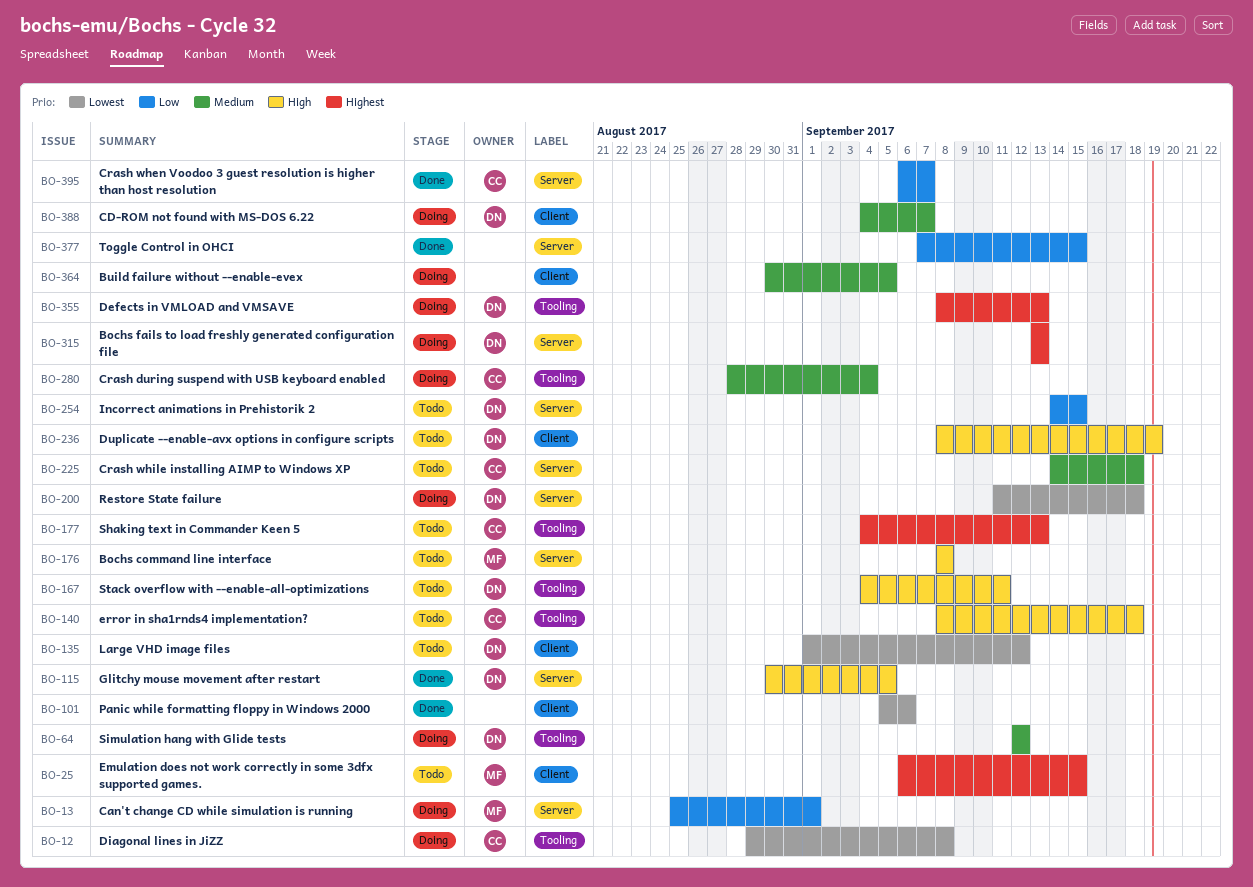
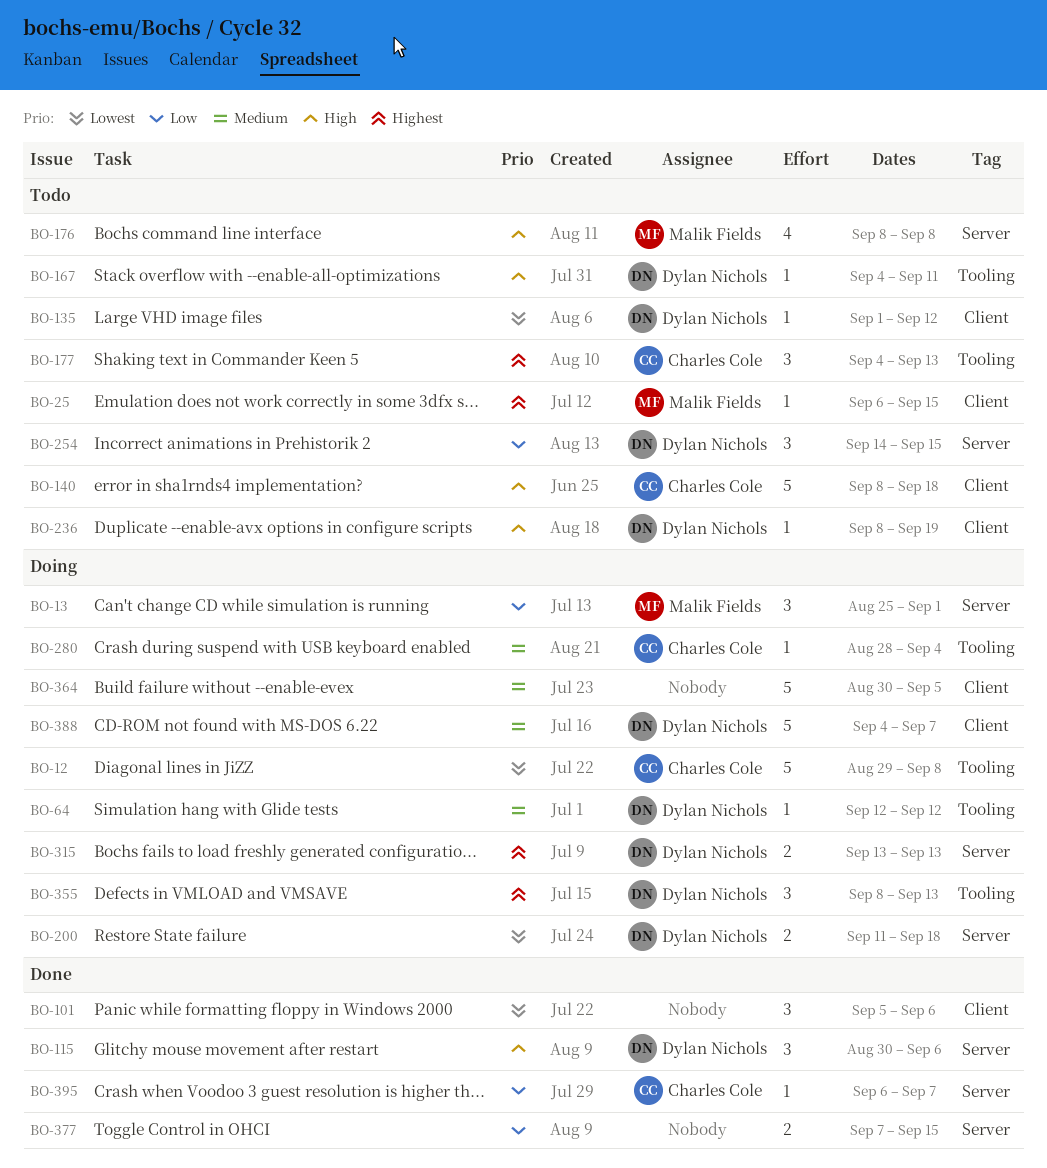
BO-115, due: Sep 5 -> Sep 6
BO-140, label: Tooling -> Client
BO-225: present -> none

